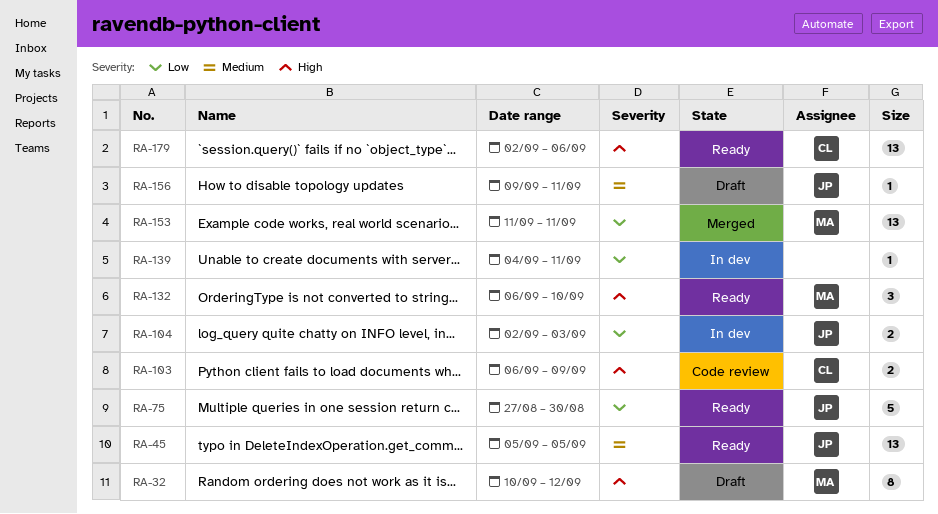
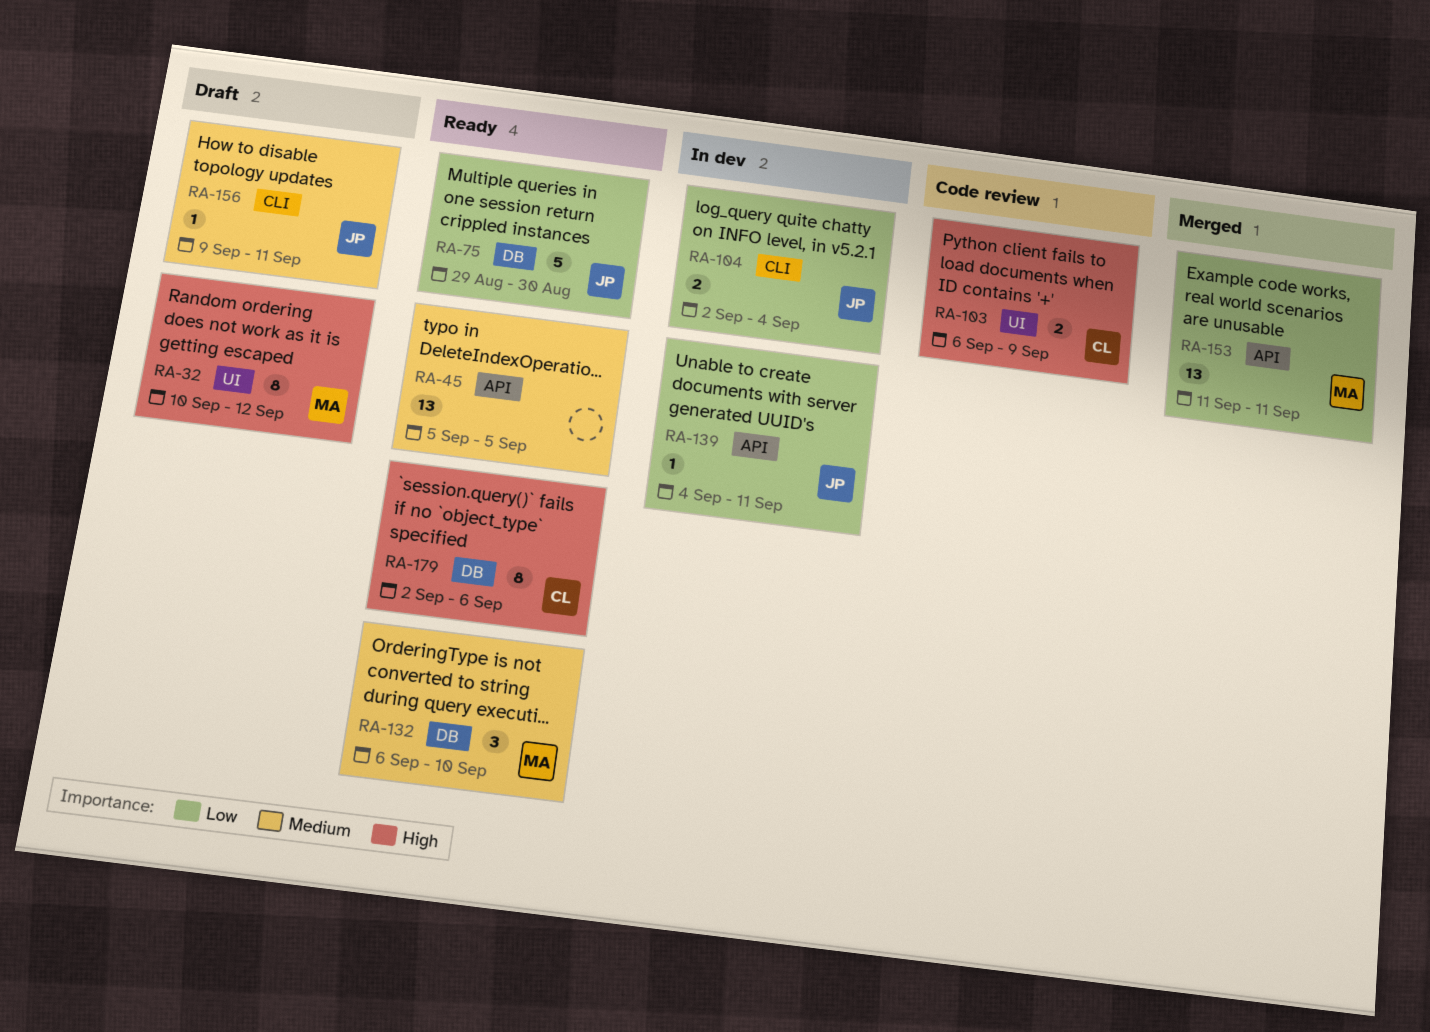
RA-45, owner: JP -> none
RA-75, start: Aug 27 -> Aug 29
RA-104, due: Sep 3 -> Sep 4
RA-132, priority: High -> Medium
RA-139, owner: none -> JP
RA-179, estimate: 13 -> 8

